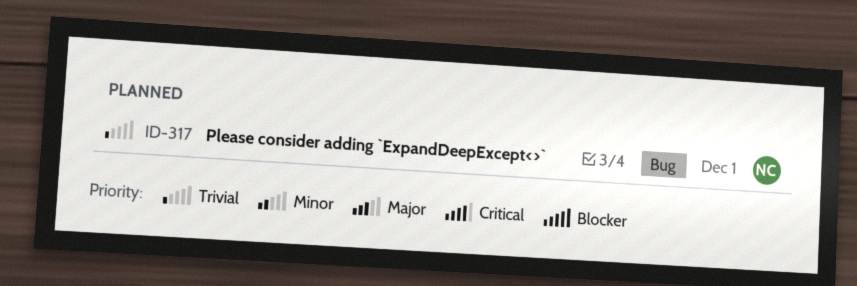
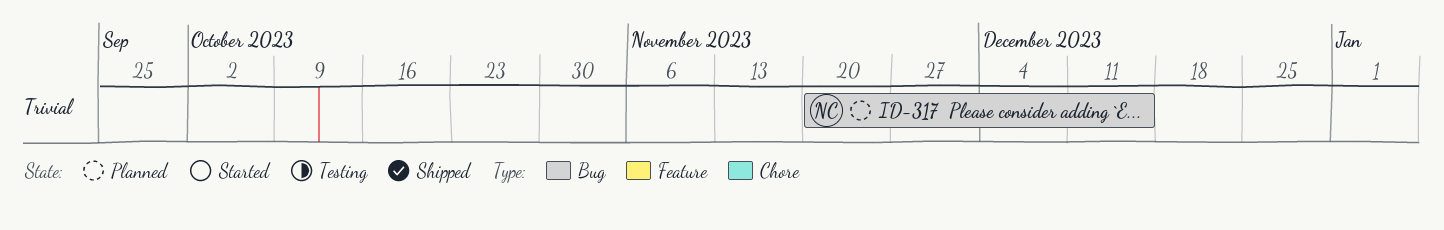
ID-317, due: Dec 1 -> Dec 15

